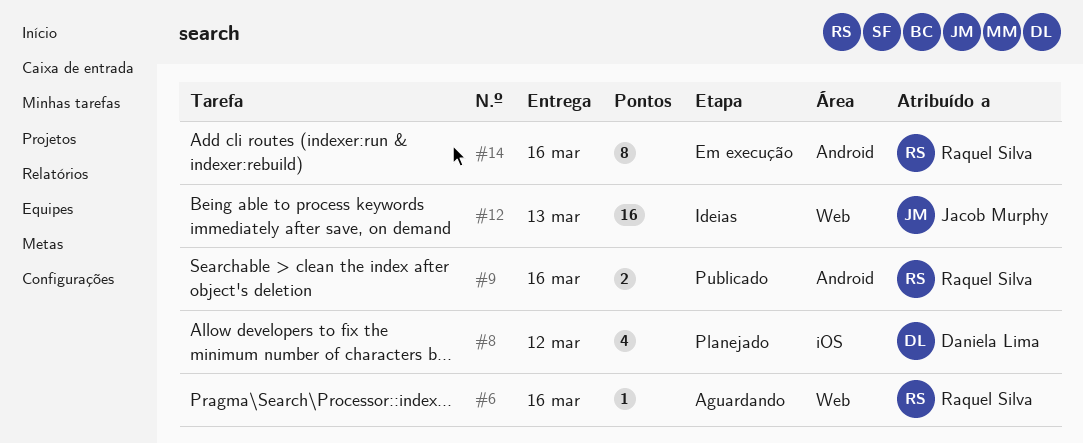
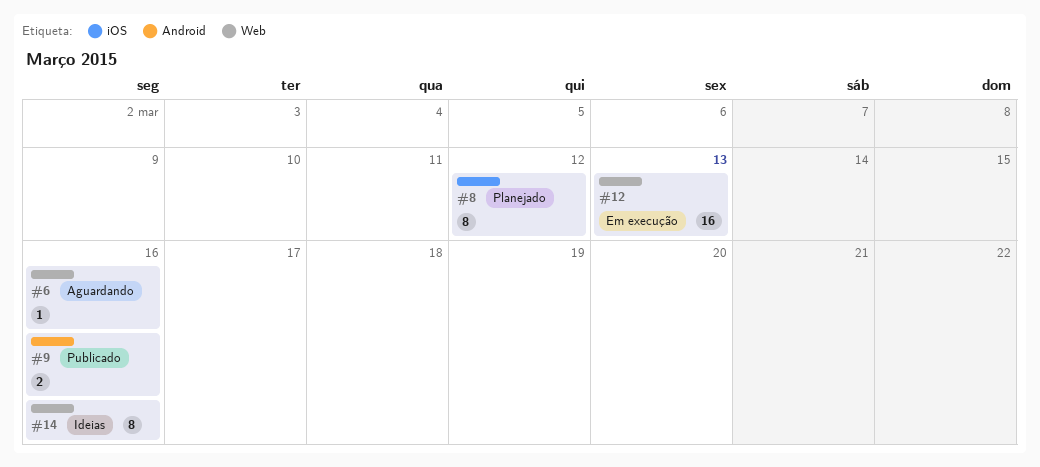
#8, estimate: 4 -> 8
#12, status: Ideias -> Em execução
#14, status: Em execução -> Ideias
#14, label: Android -> Web

